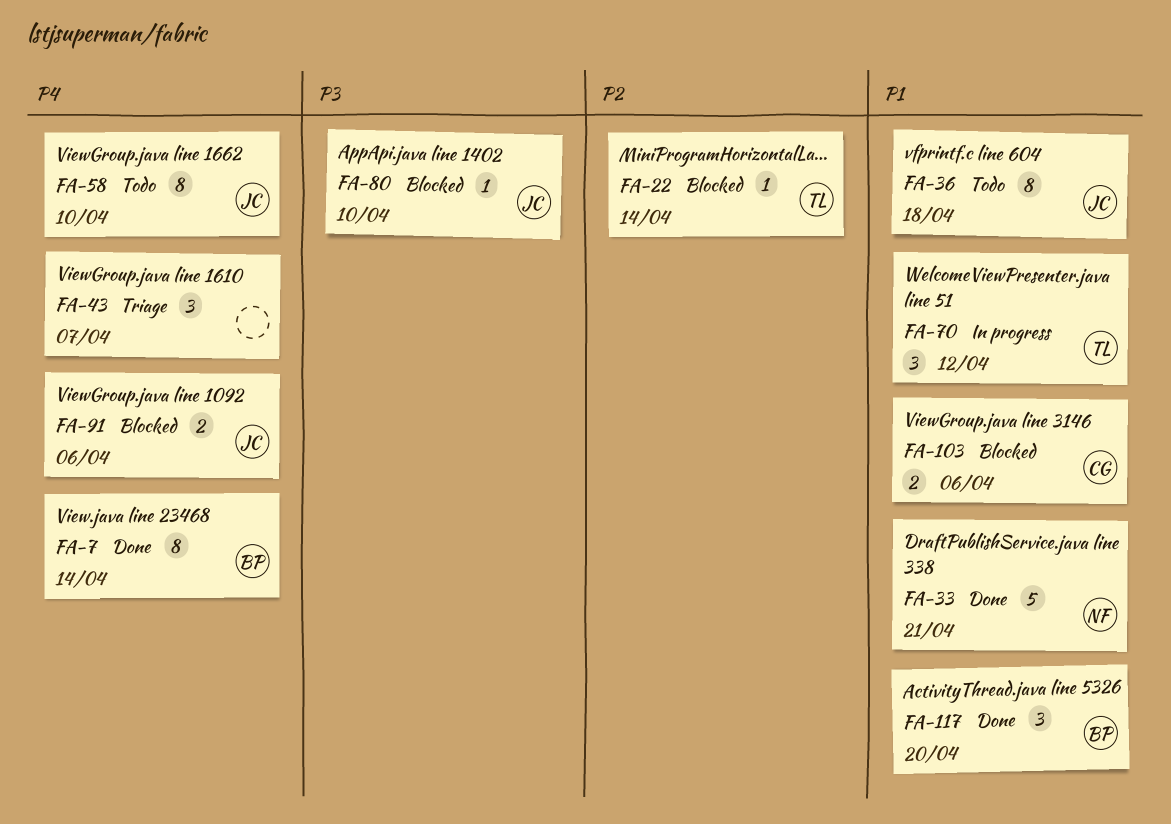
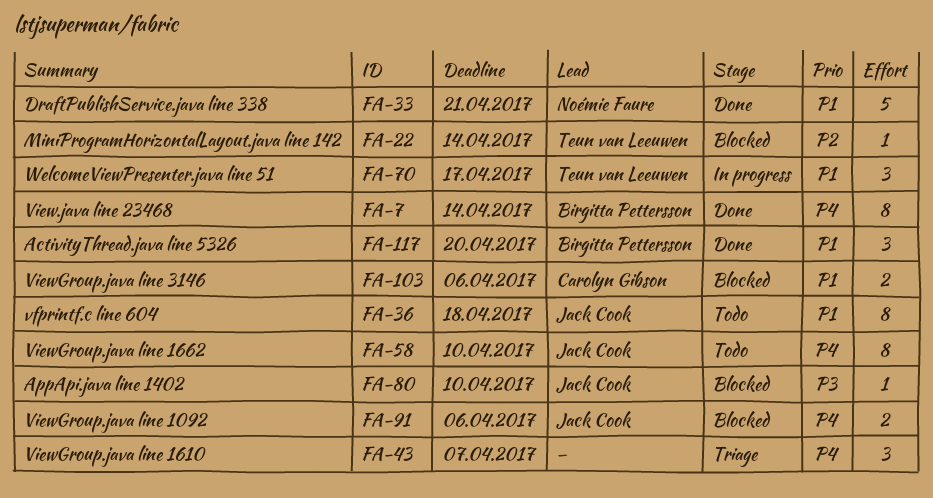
FA-70, due: Apr 12 -> Apr 17

